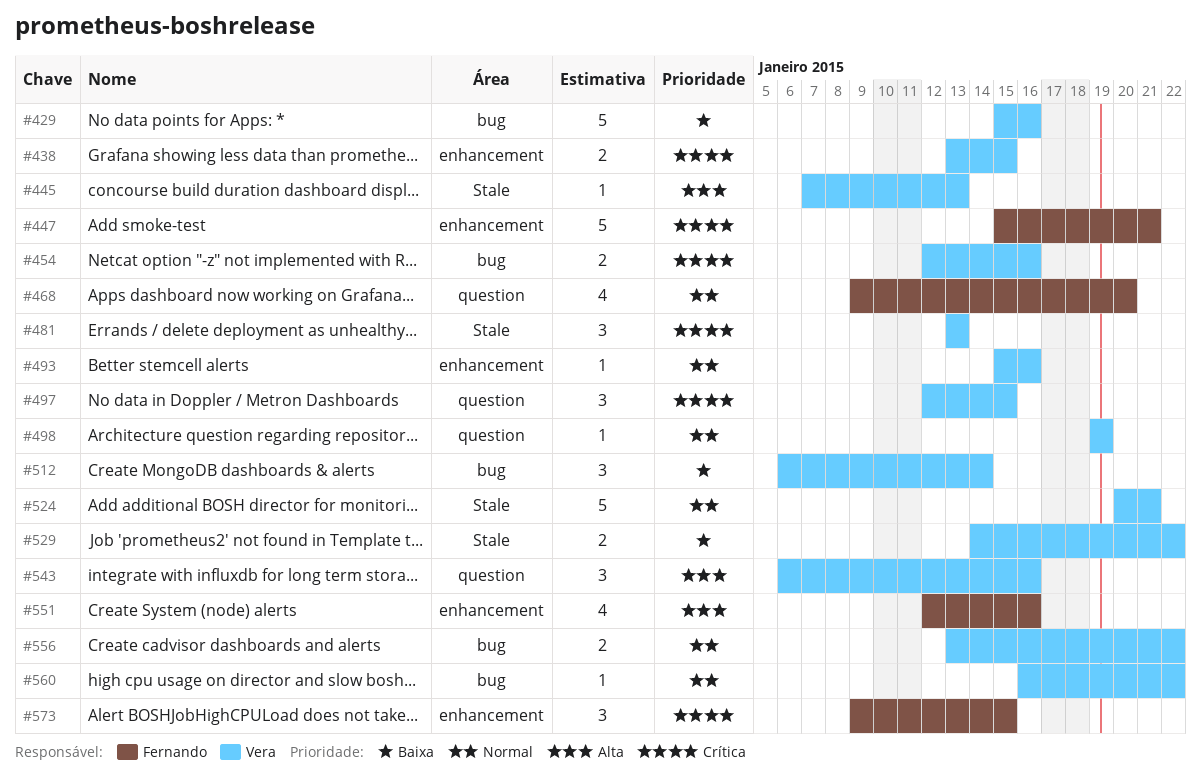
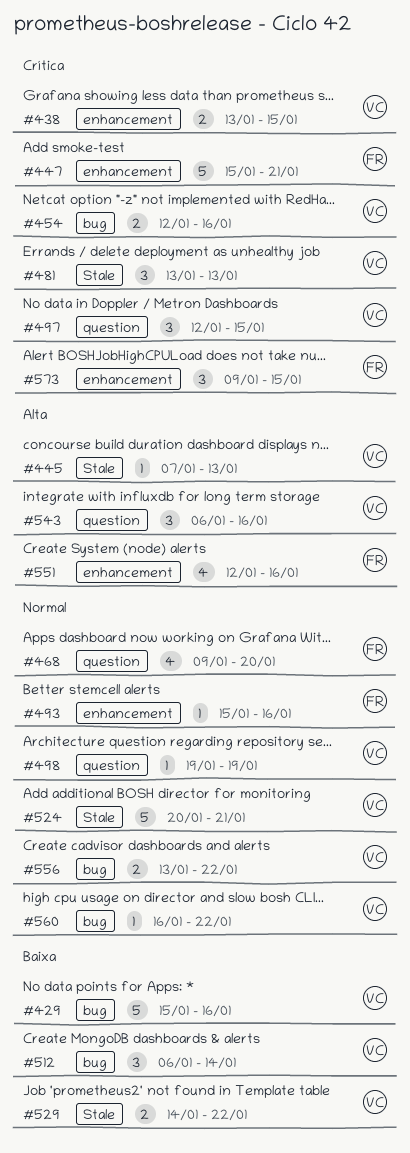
#493, owner: Vera -> Fernando

